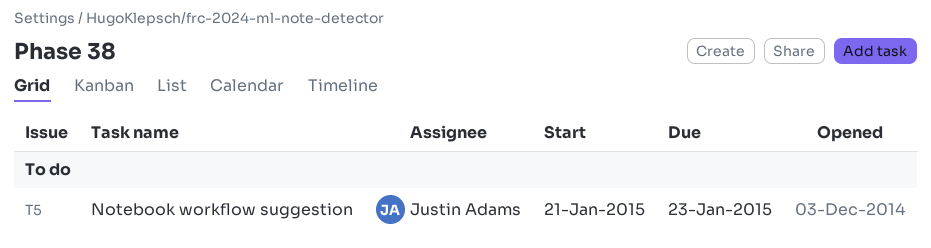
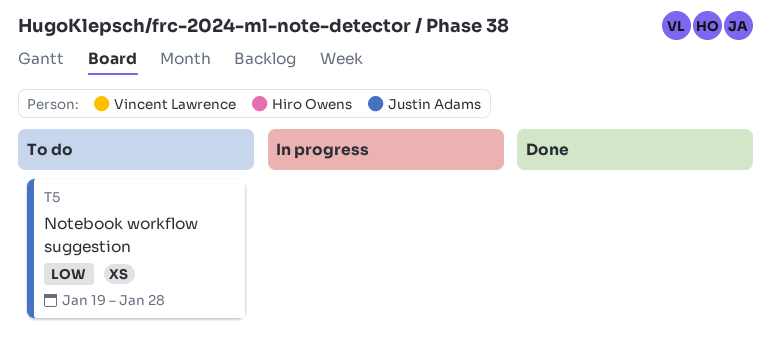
T5, start: Jan 21 -> Jan 19
T5, due: Jan 23 -> Jan 28

